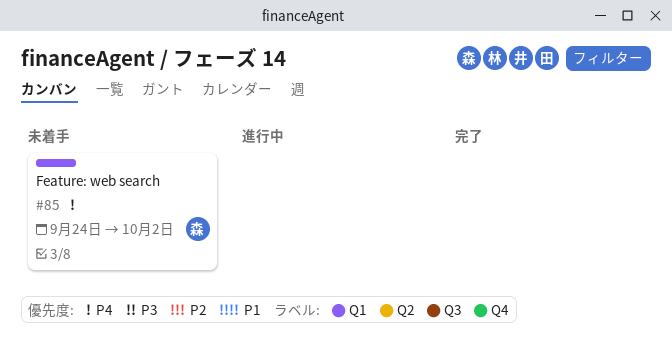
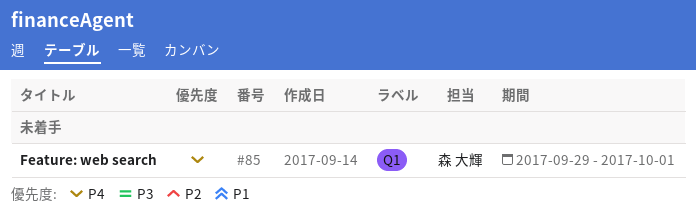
#85, start: Sep 24 -> Sep 29
#85, due: Oct 2 -> Oct 1

